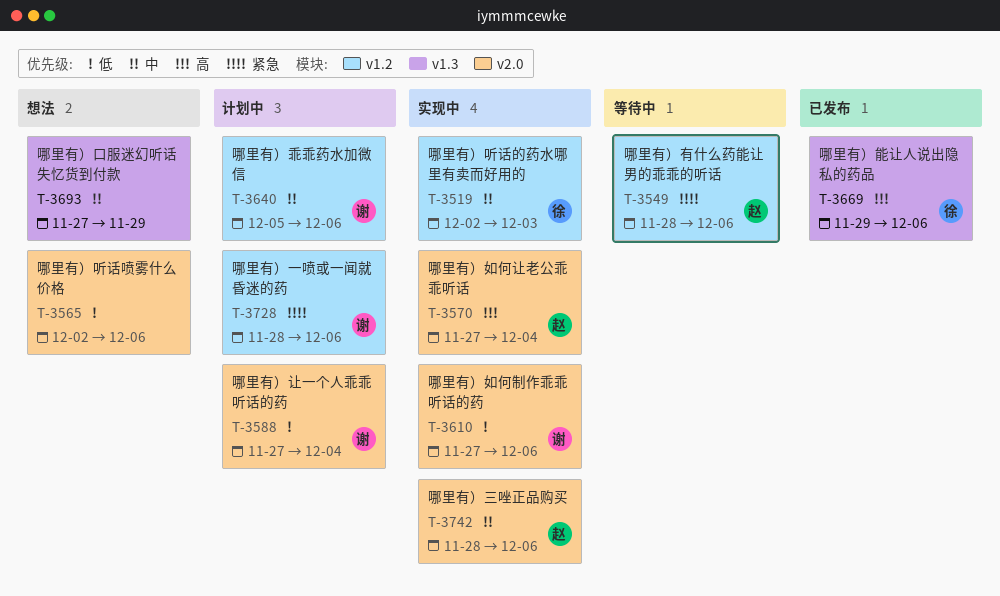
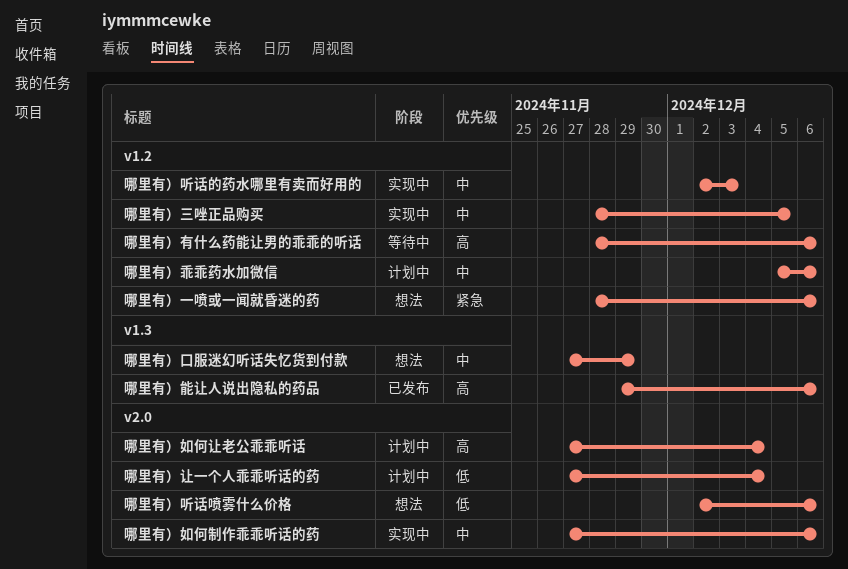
哪里有）一喷或一闻就昏迷的药, status: 计划中 -> 想法
哪里有）三唑正品购买, label: v2.0 -> v1.2
哪里有）三唑正品购买, due: Dec 6 -> Dec 5
哪里有）如何制作乖乖听话的药, priority: 低 -> 中
哪里有）如何让老公乖乖听话, status: 实现中 -> 计划中
哪里有）有什么药能让男的乖乖的听话, priority: 紧急 -> 高

